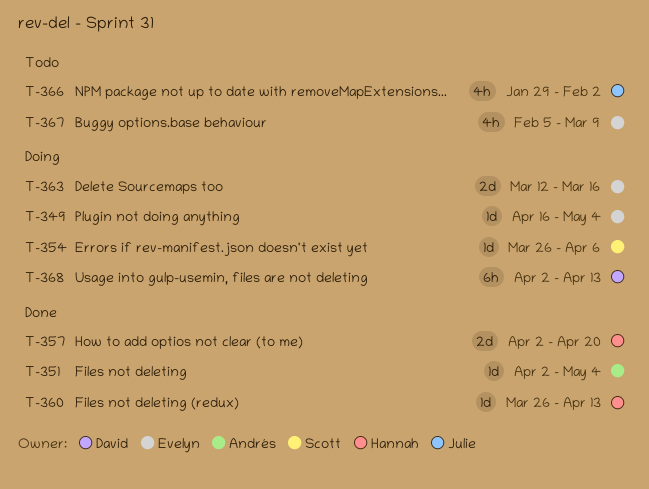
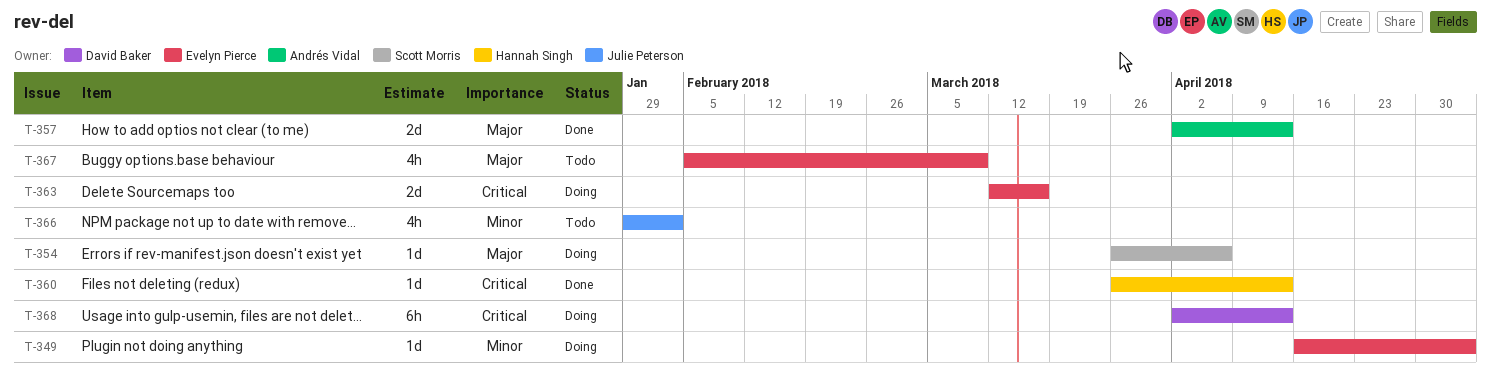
T-351: present -> none
T-357, owner: Hannah Singh -> Andrés Vidal
T-357, due: Apr 20 -> Apr 13

